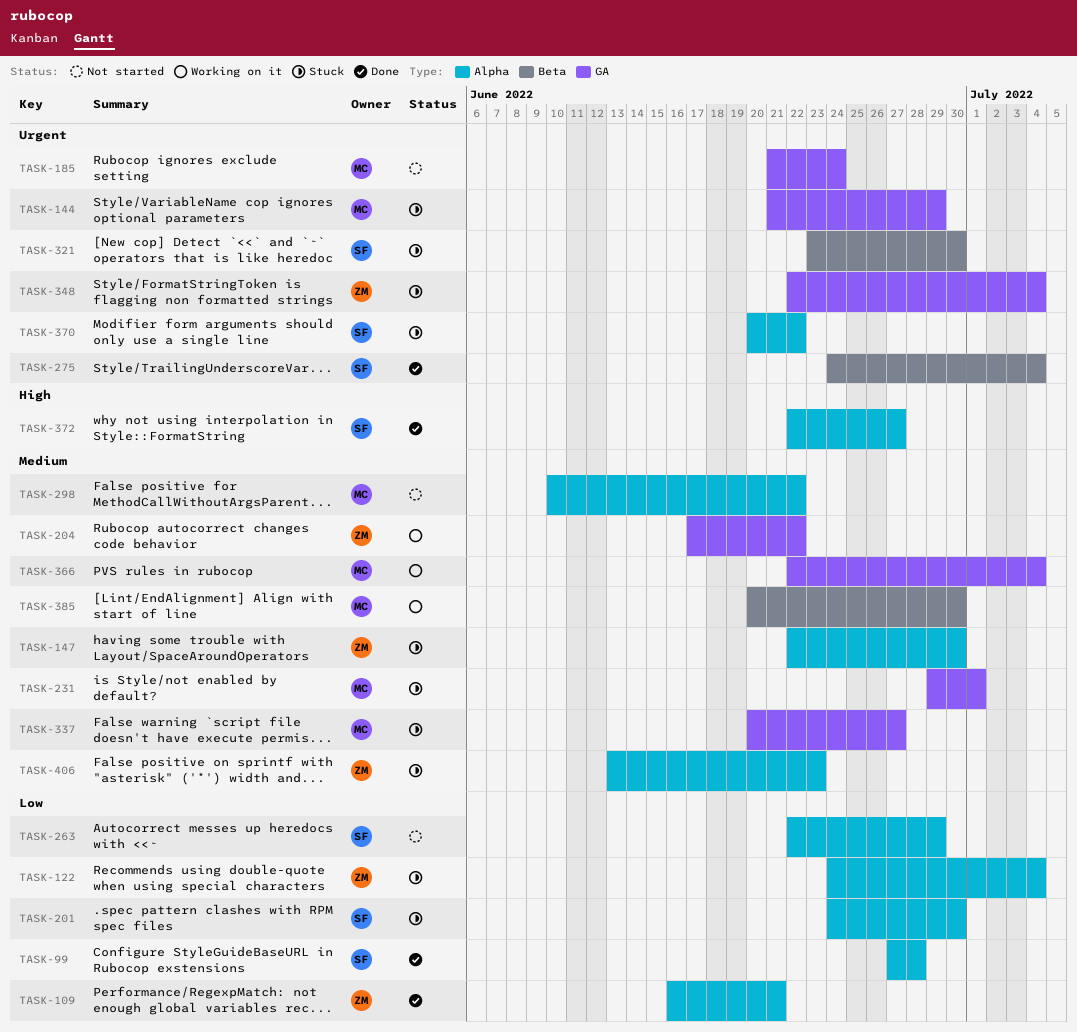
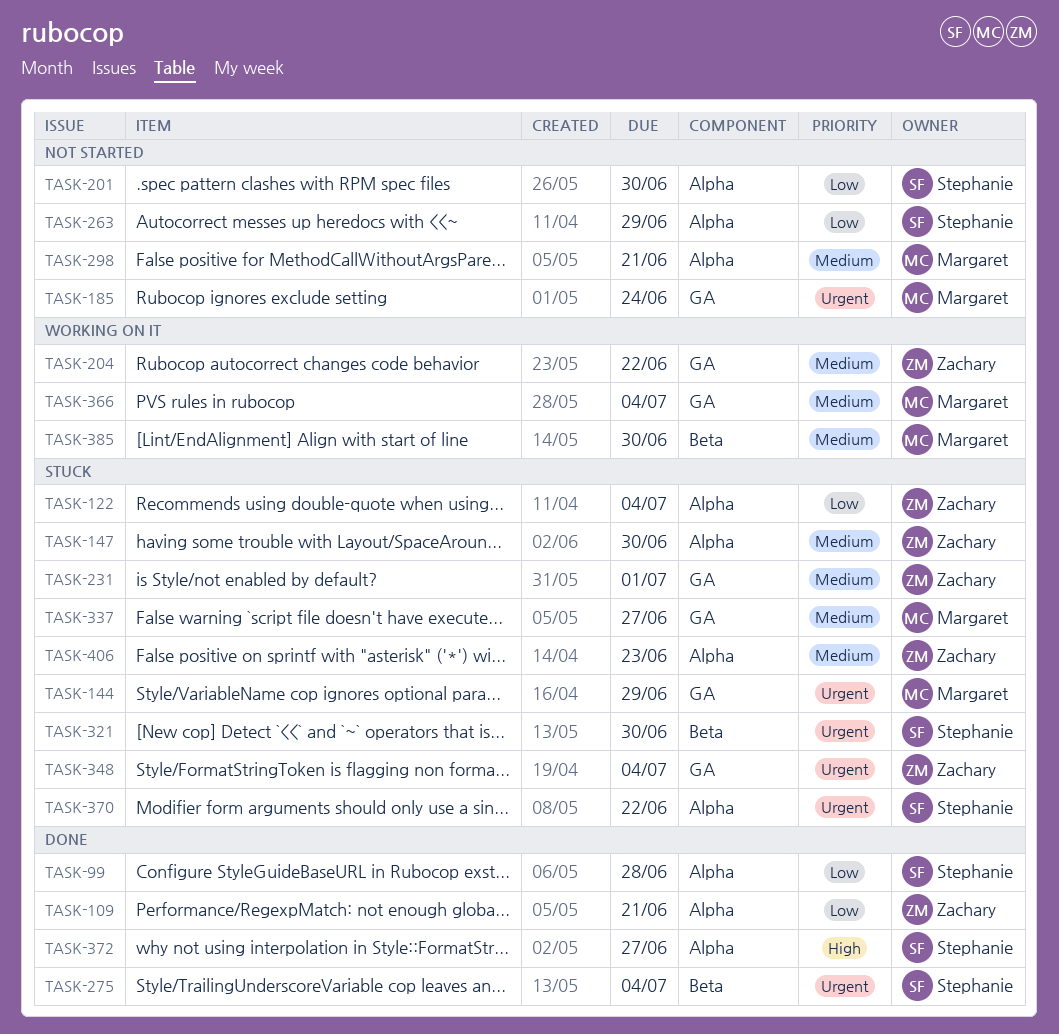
TASK-201, status: Stuck -> Not started
TASK-231, owner: Margaret -> Zachary
TASK-298, due: Jun 22 -> Jun 21

